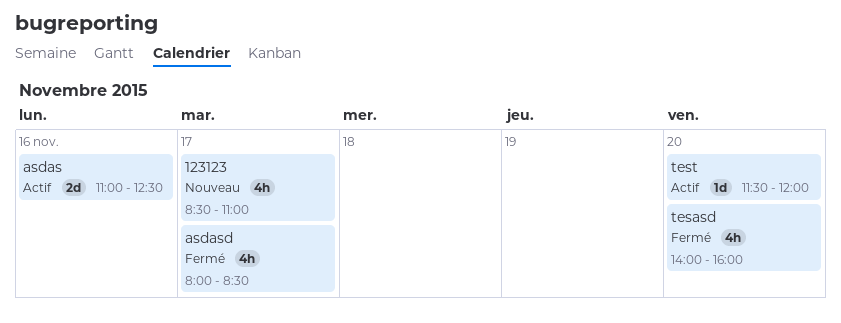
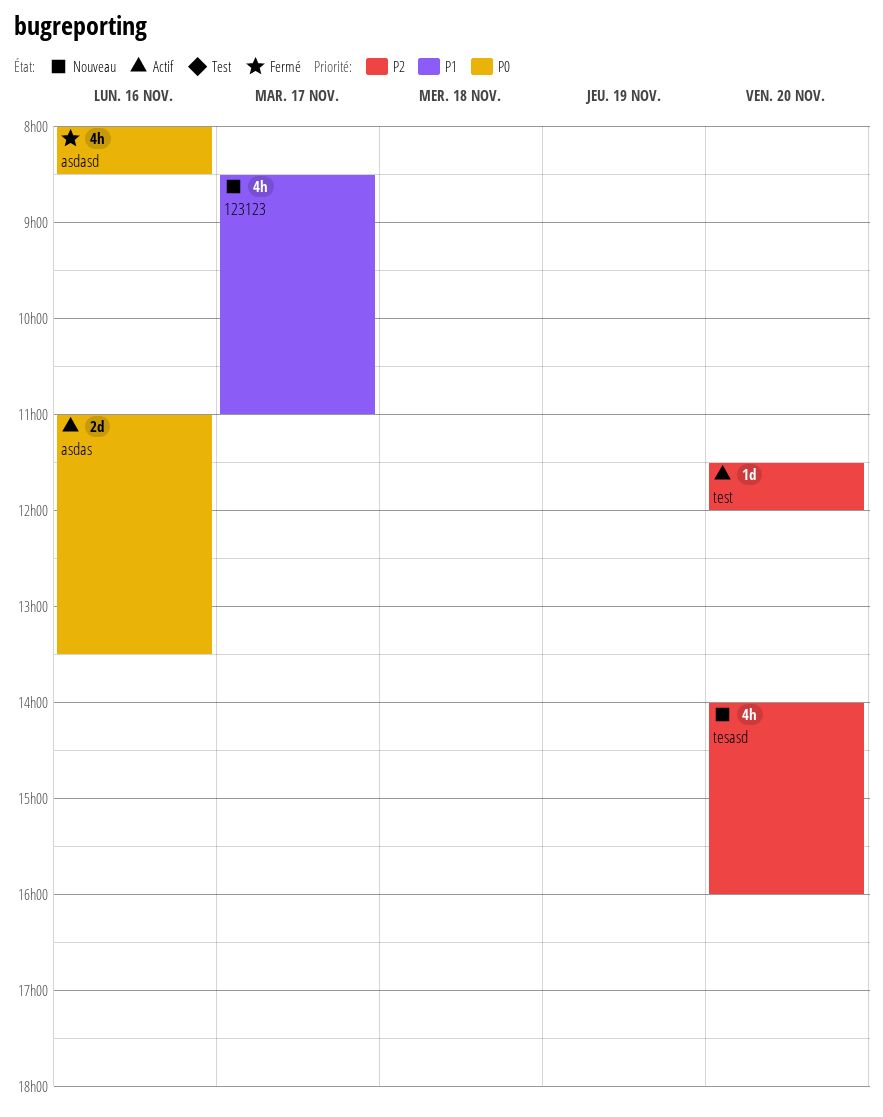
asdas, ends: 12:30 -> 13:30
asdasd, day: Nov 17 -> Nov 16
tesasd, status: Fermé -> Nouveau

